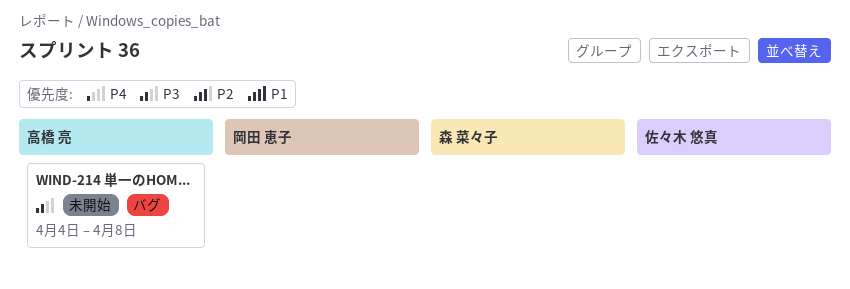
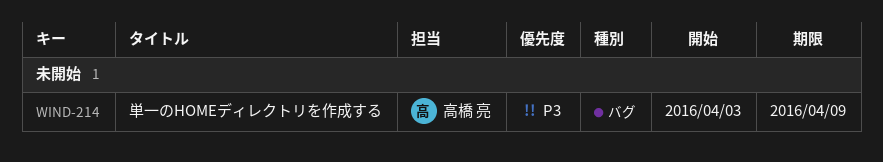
WIND-214, start: Apr 4 -> Apr 3
WIND-214, due: Apr 8 -> Apr 9

